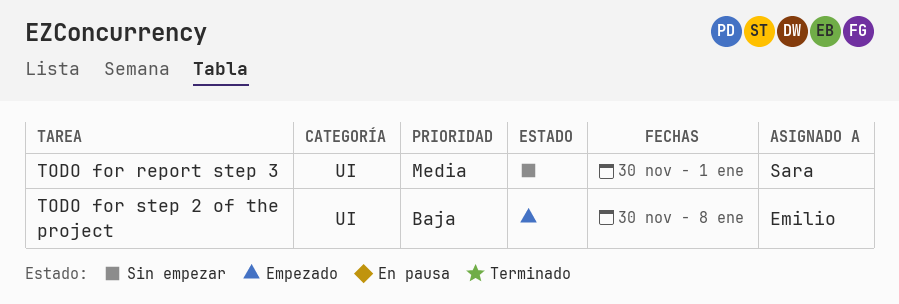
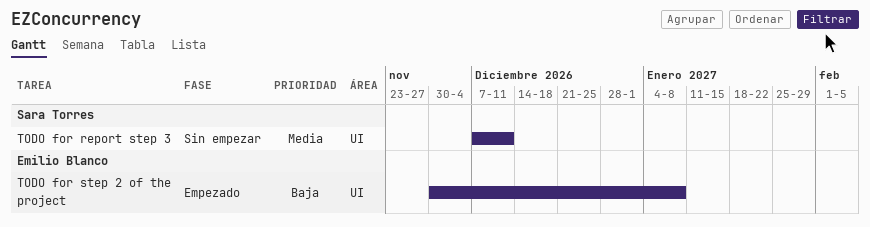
TODO for report step 3, start: Nov 30 -> Dec 7
TODO for report step 3, due: Jan 1 -> Dec 11

